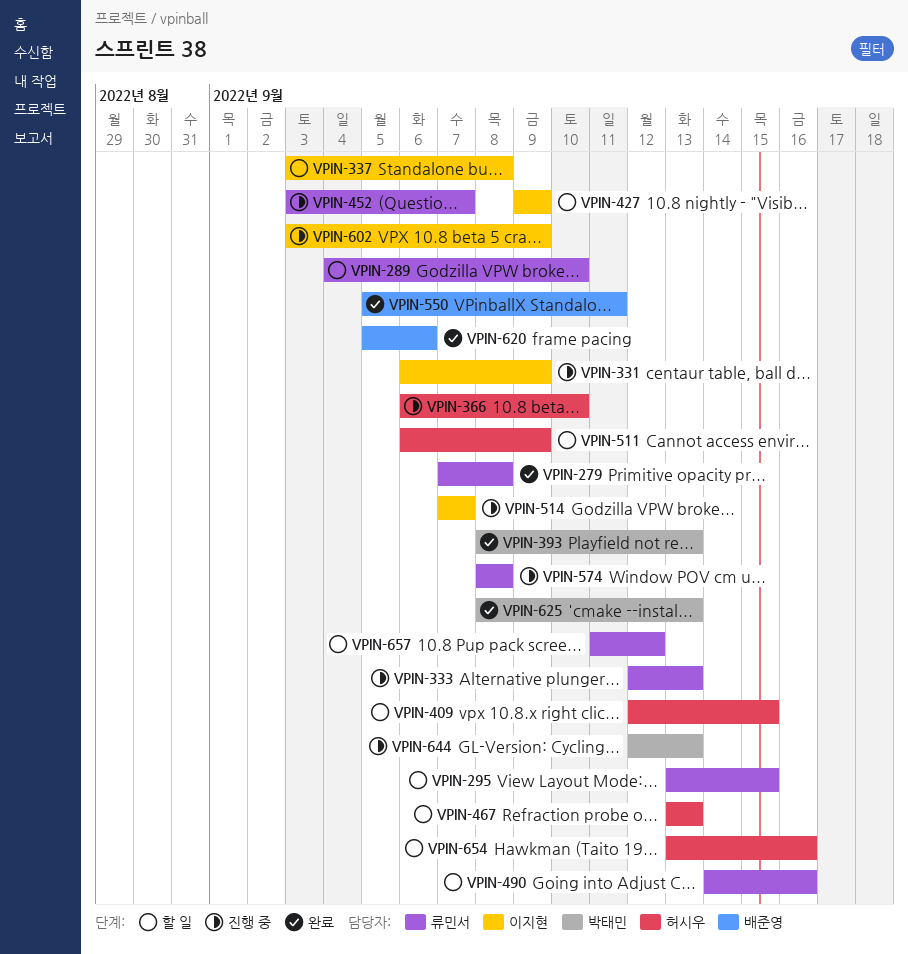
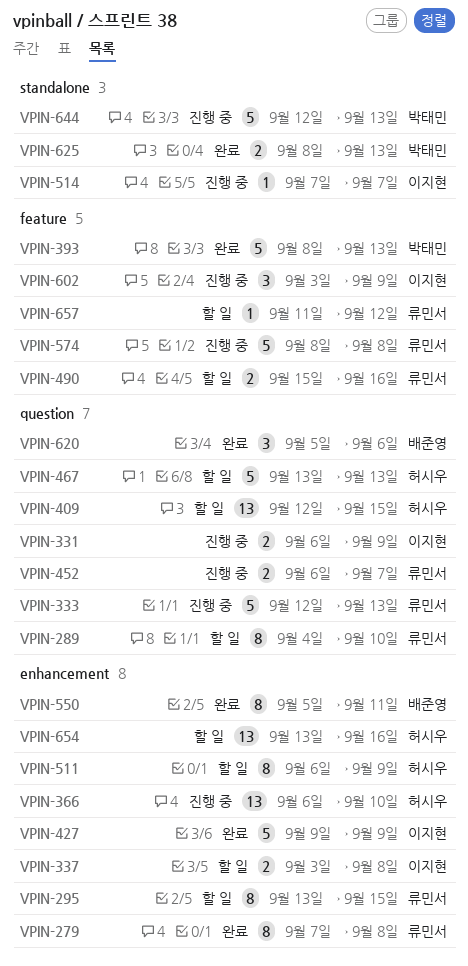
VPIN-427, status: 할 일 -> 완료
VPIN-452, start: Sep 3 -> Sep 6
VPIN-490, start: Sep 14 -> Sep 15

